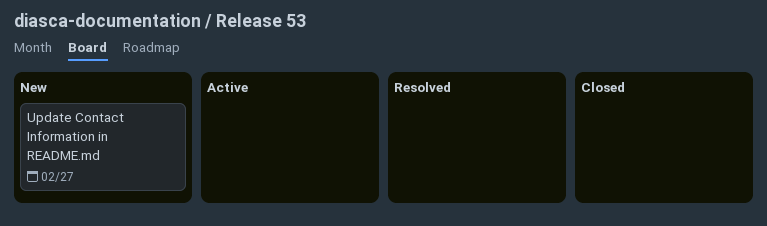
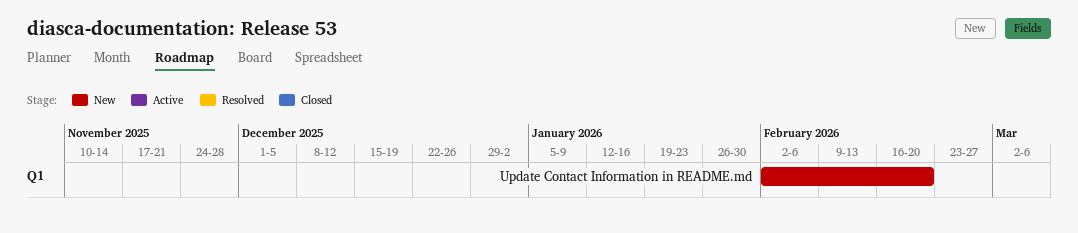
Update Contact Information in README.md, due: Feb 27 -> Feb 20

